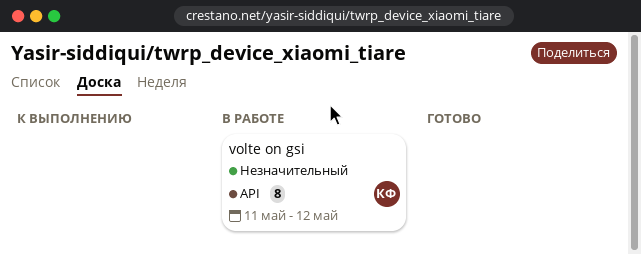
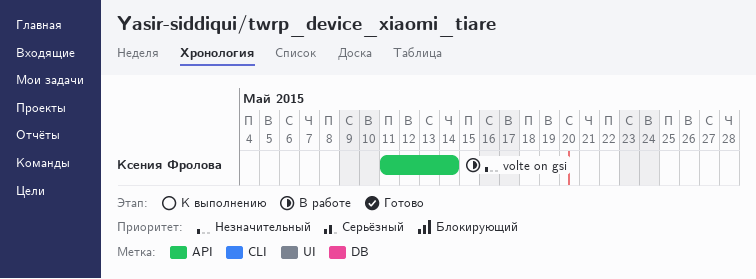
volte on gsi, due: May 12 -> May 14

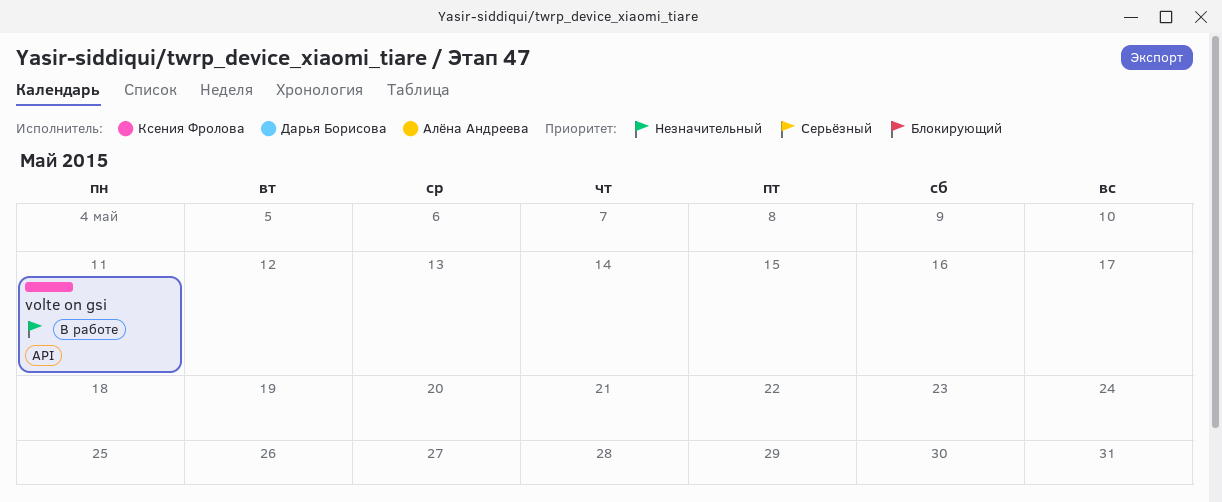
volte on gsi, due: May 14 -> May 11

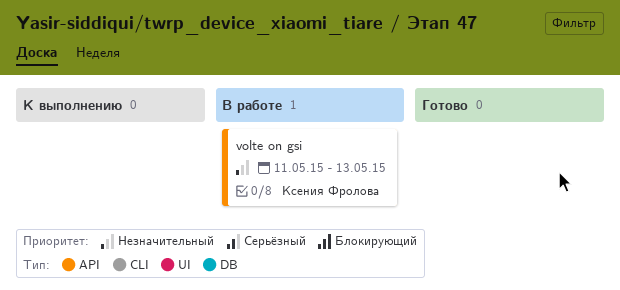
volte on gsi, due: May 11 -> May 13

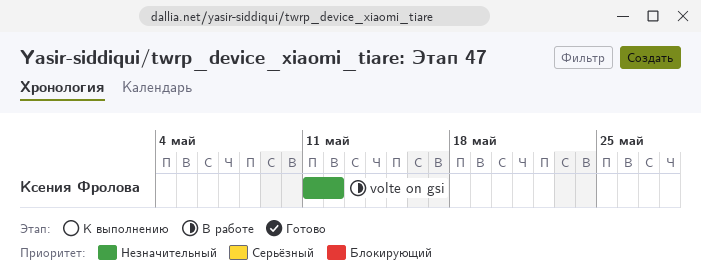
volte on gsi, due: May 13 -> May 12

